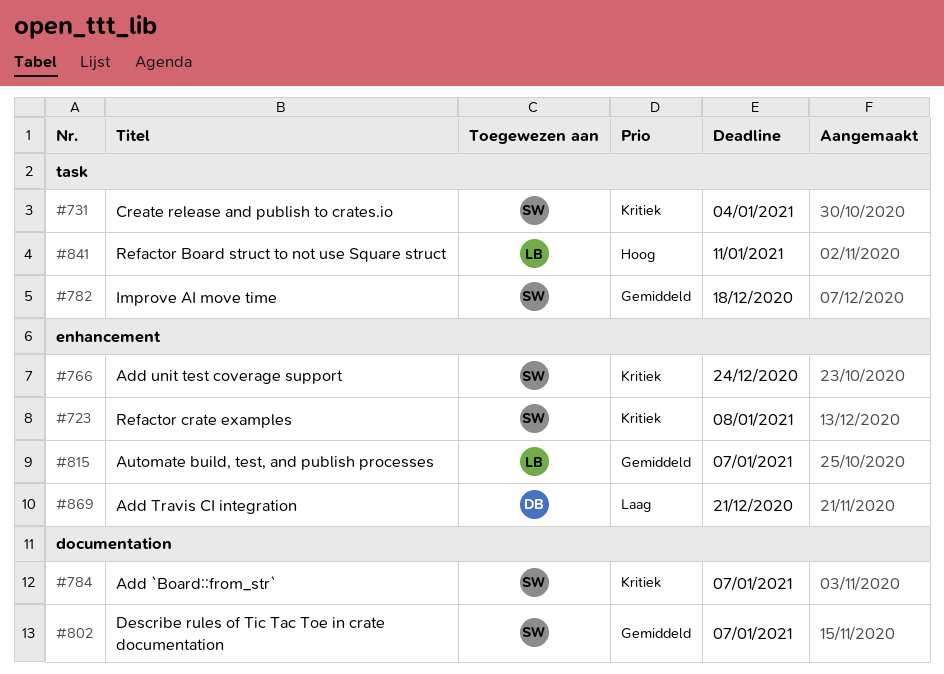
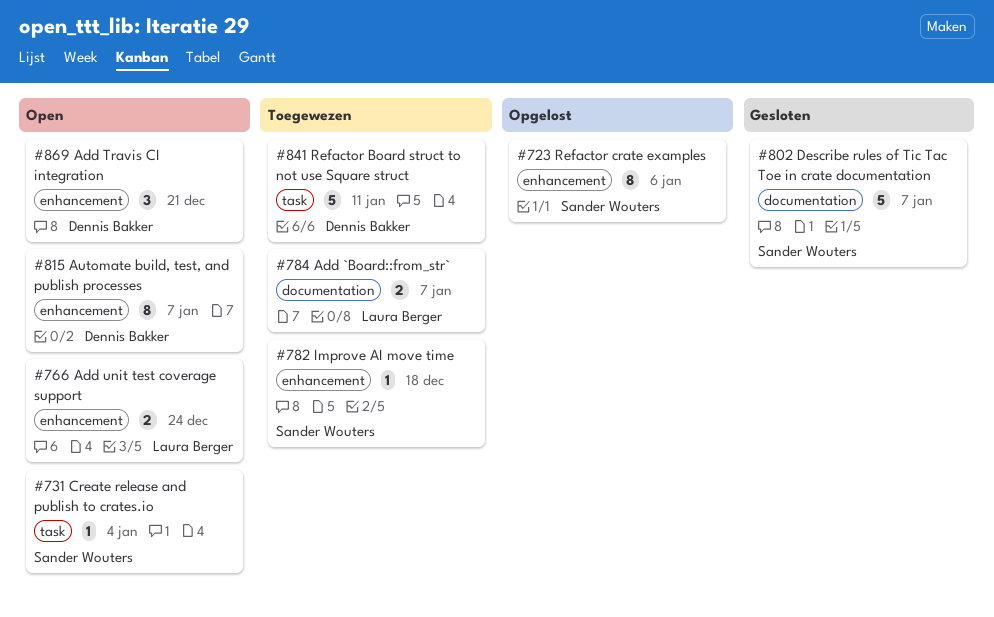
#723, due: Jan 8 -> Jan 6
#766, owner: Sander Wouters -> Laura Berger
#782, label: task -> enhancement
#784, owner: Sander Wouters -> Laura Berger
#815, owner: Laura Berger -> Dennis Bakker
#841, owner: Laura Berger -> Dennis Bakker

